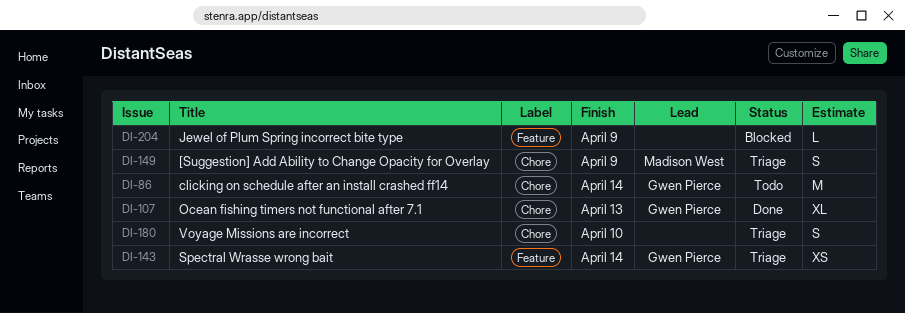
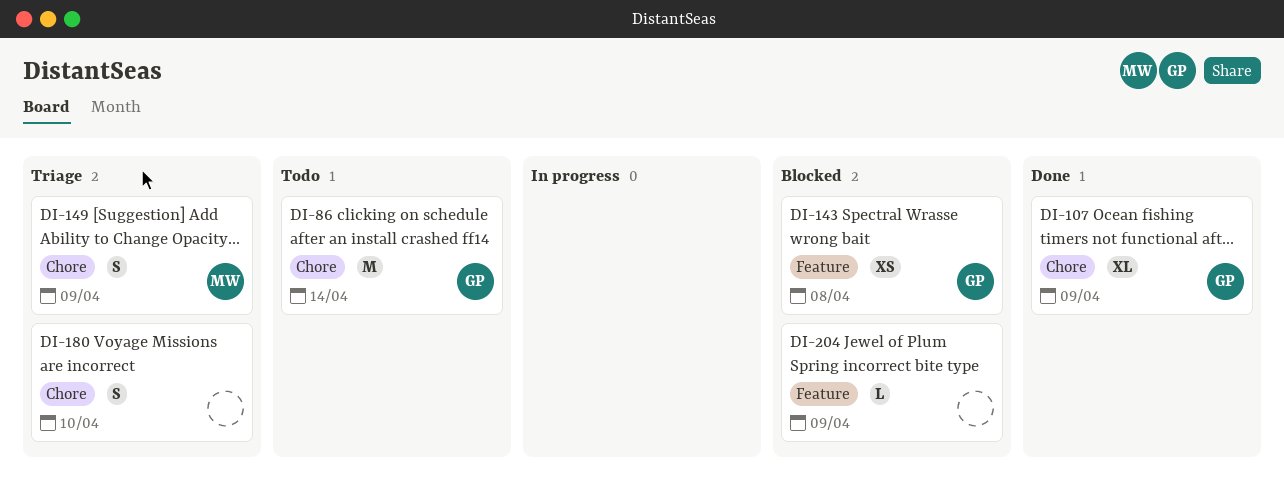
DI-107, due: Apr 13 -> Apr 9
DI-143, status: Triage -> Blocked
DI-143, due: Apr 14 -> Apr 8

